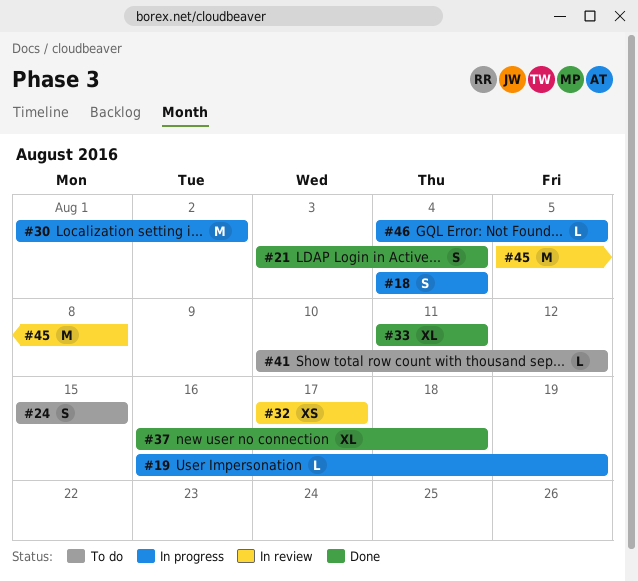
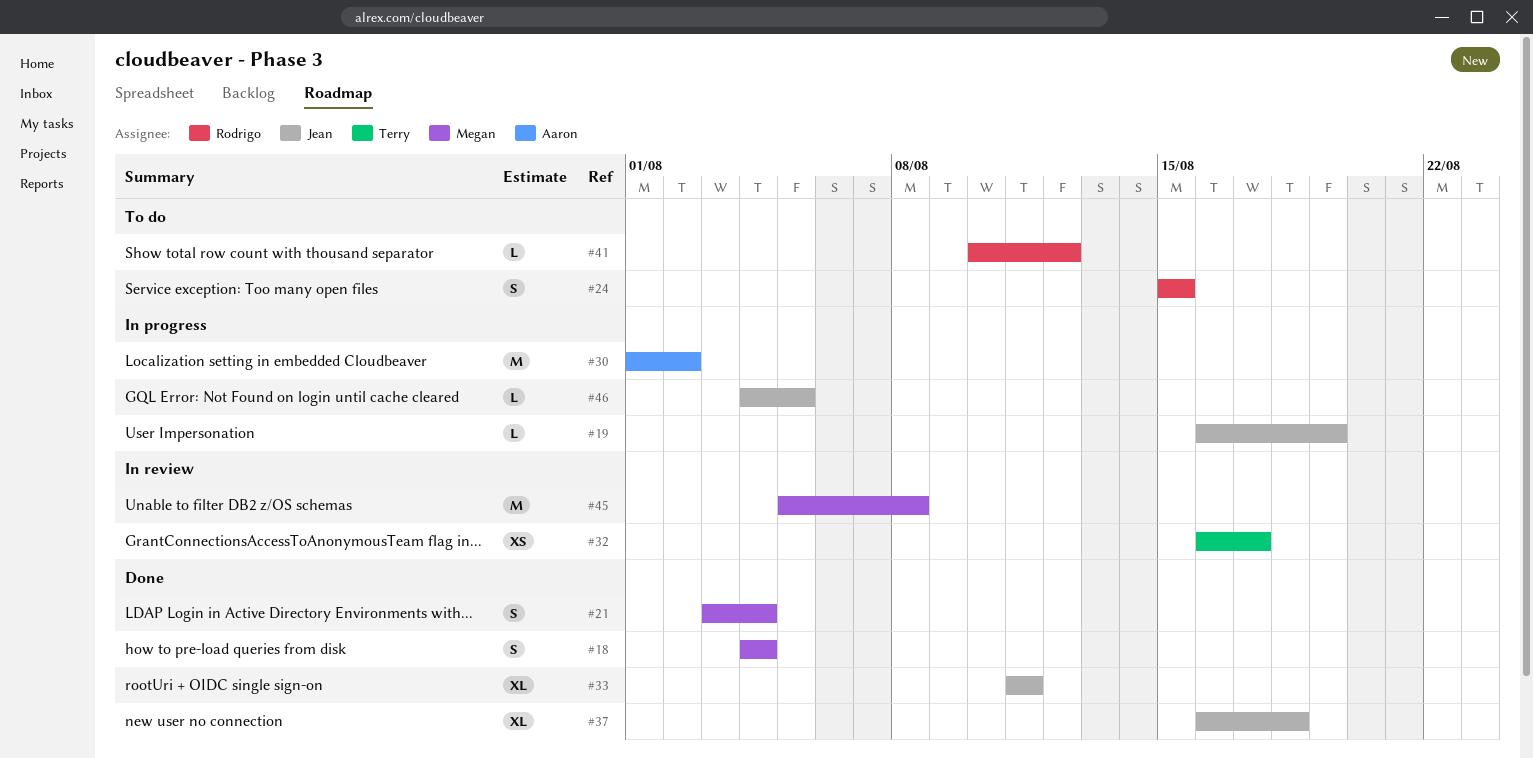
#18, status: In progress -> Done
#32, start: Aug 17 -> Aug 16

